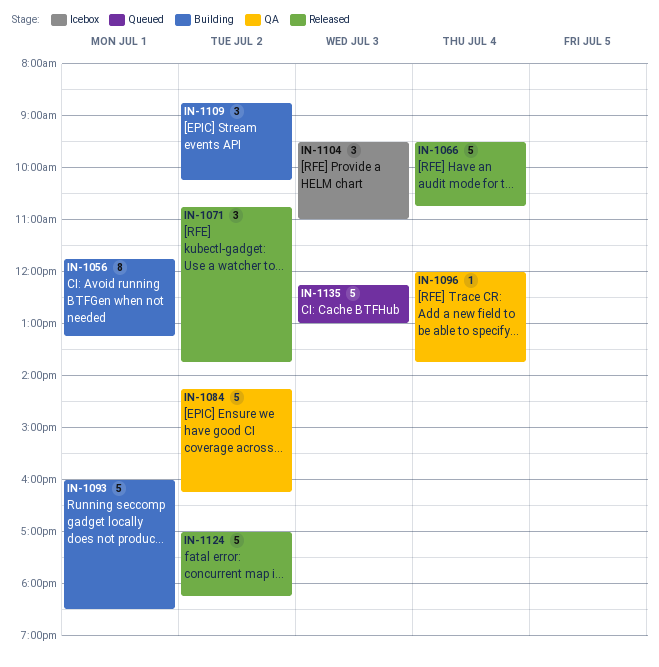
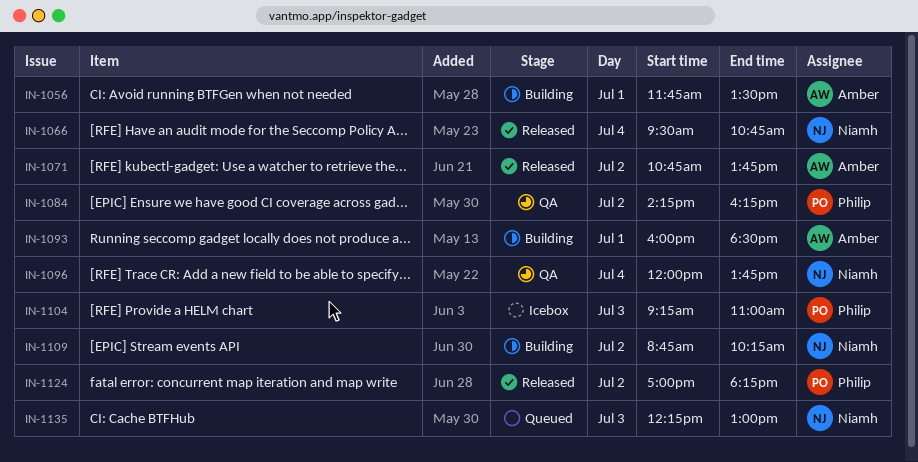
IN-1056, ends: 13:15 -> 13:30
IN-1104, begins: 09:30 -> 09:15

